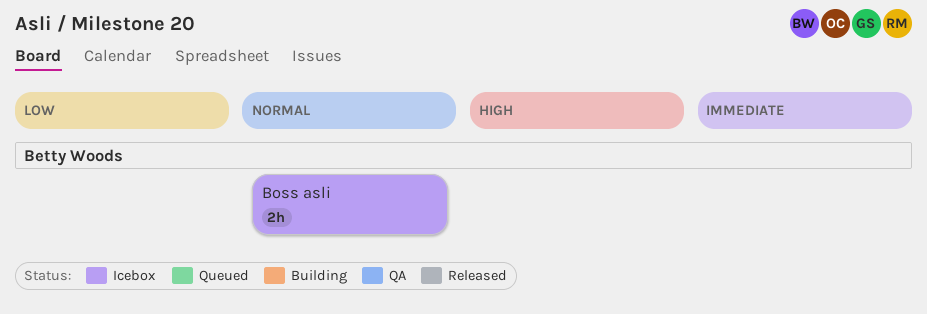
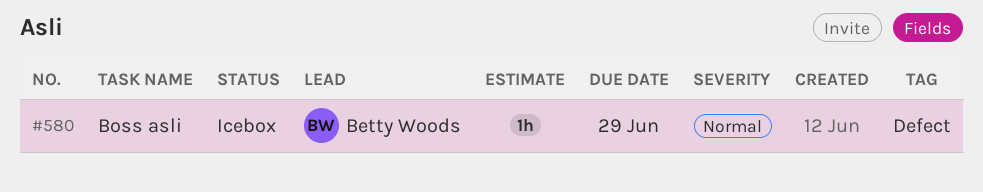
Boss asli, estimate: 2h -> 1h

